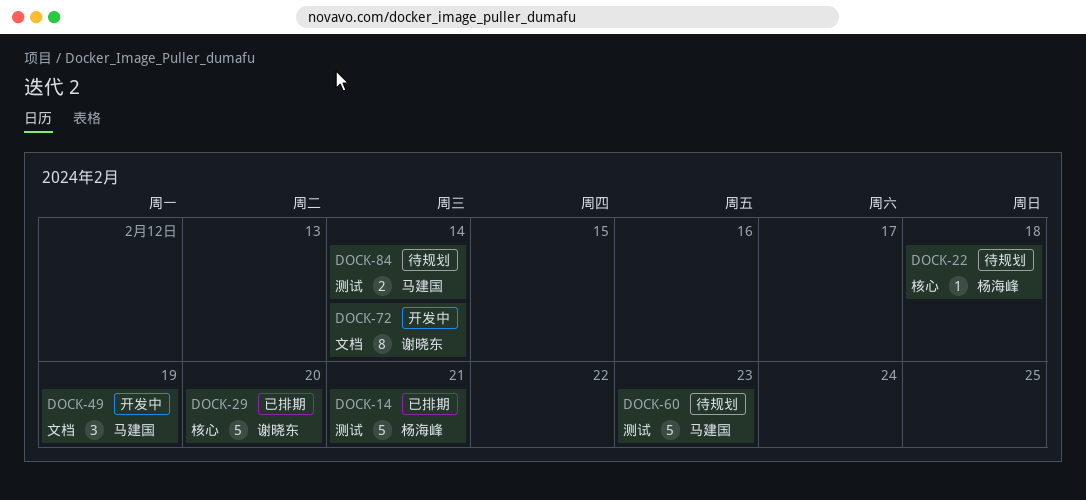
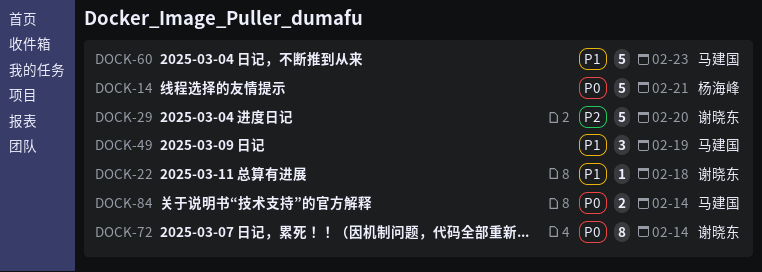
DOCK-22, owner: 杨海峰 -> 谢晓东

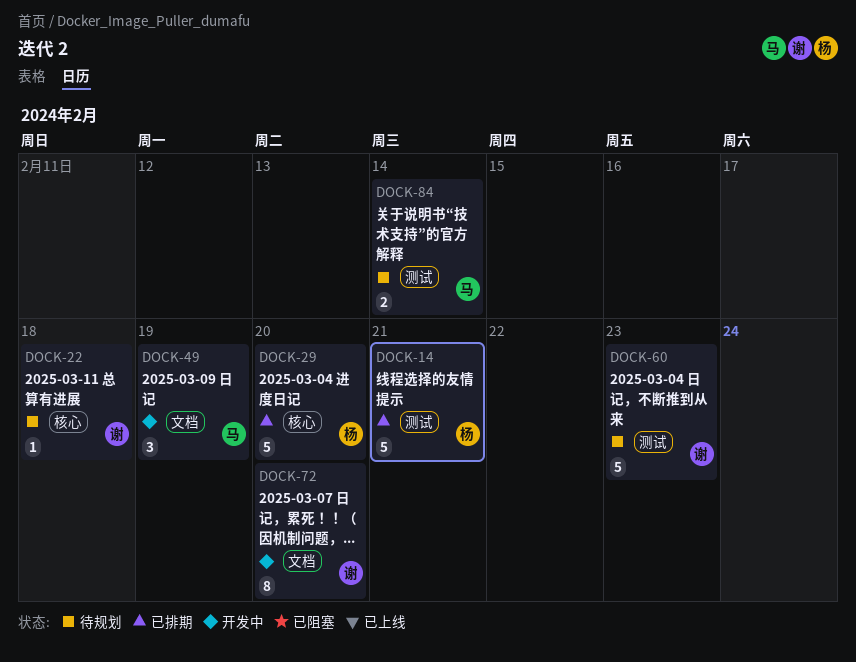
DOCK-29, owner: 谢晓东 -> 杨海峰
DOCK-60, owner: 马建国 -> 谢晓东
DOCK-72, due: Feb 14 -> Feb 20

